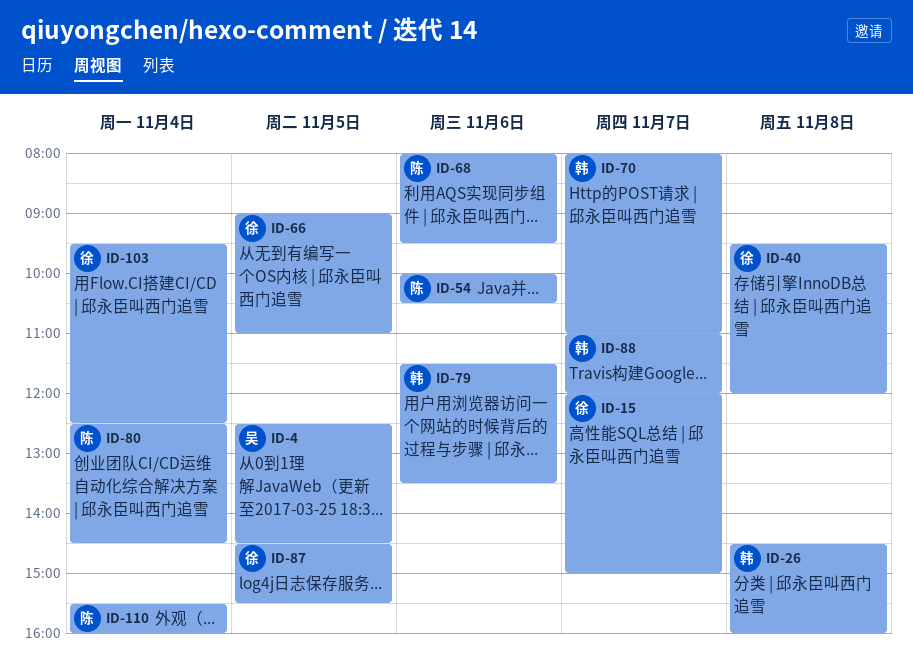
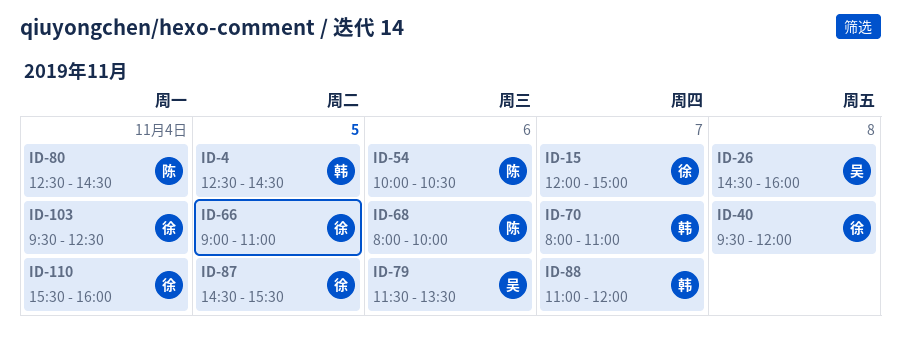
ID-4, owner: 吴 -> 韩
ID-26, owner: 韩 -> 吴
ID-68, ends: 09:30 -> 10:00
ID-79, owner: 韩 -> 吴
ID-110, owner: 陈 -> 徐

